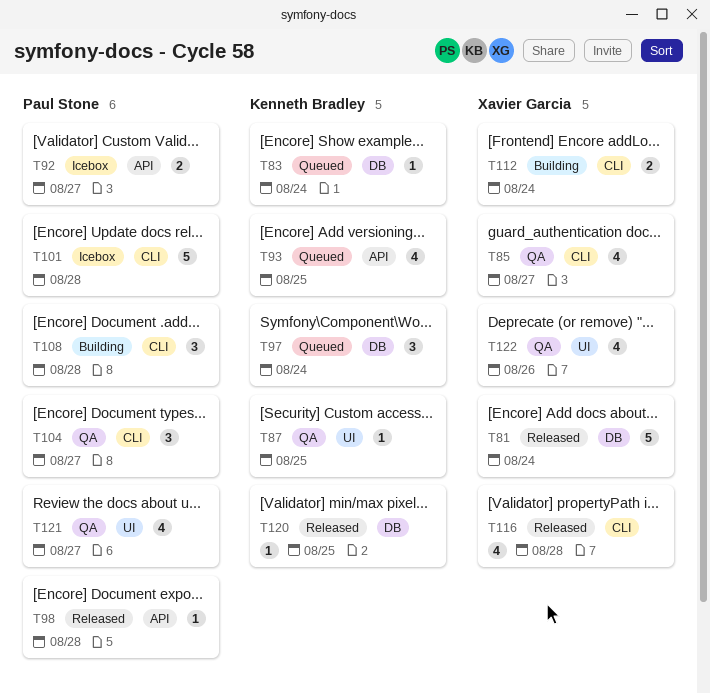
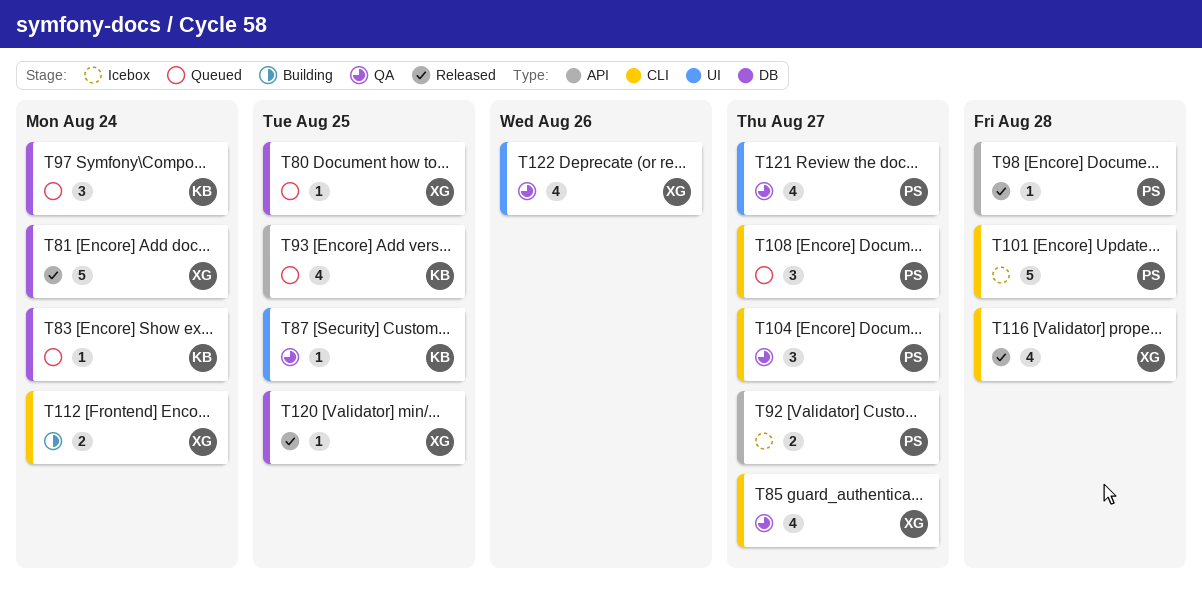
T80: none -> present
T108, status: Building -> Queued
T108, due: Aug 28 -> Aug 27
T120, owner: Kenneth Bradley -> Xavier Garcia

